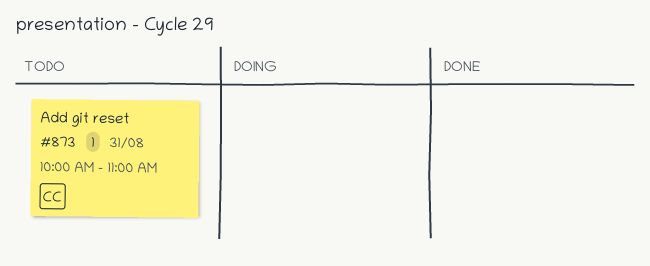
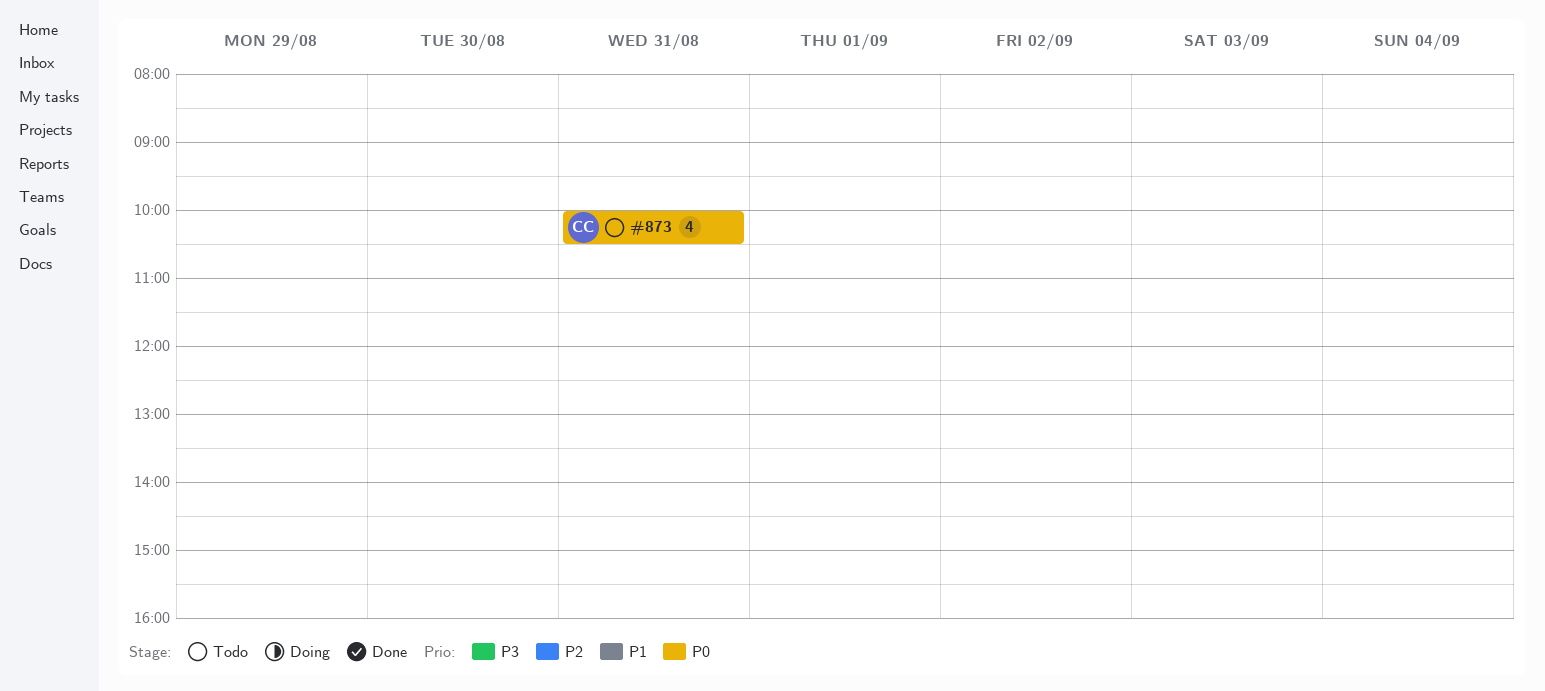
#873, estimate: 1 -> 4
#873, ends: 11:00 -> 10:30

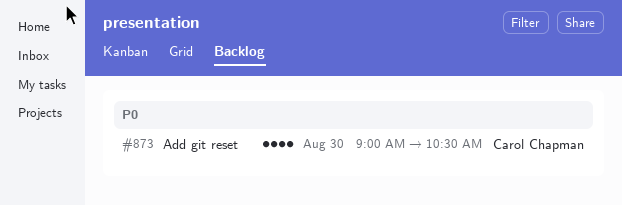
#873, day: Aug 31 -> Aug 30
#873, begins: 10:00 -> 09:00

